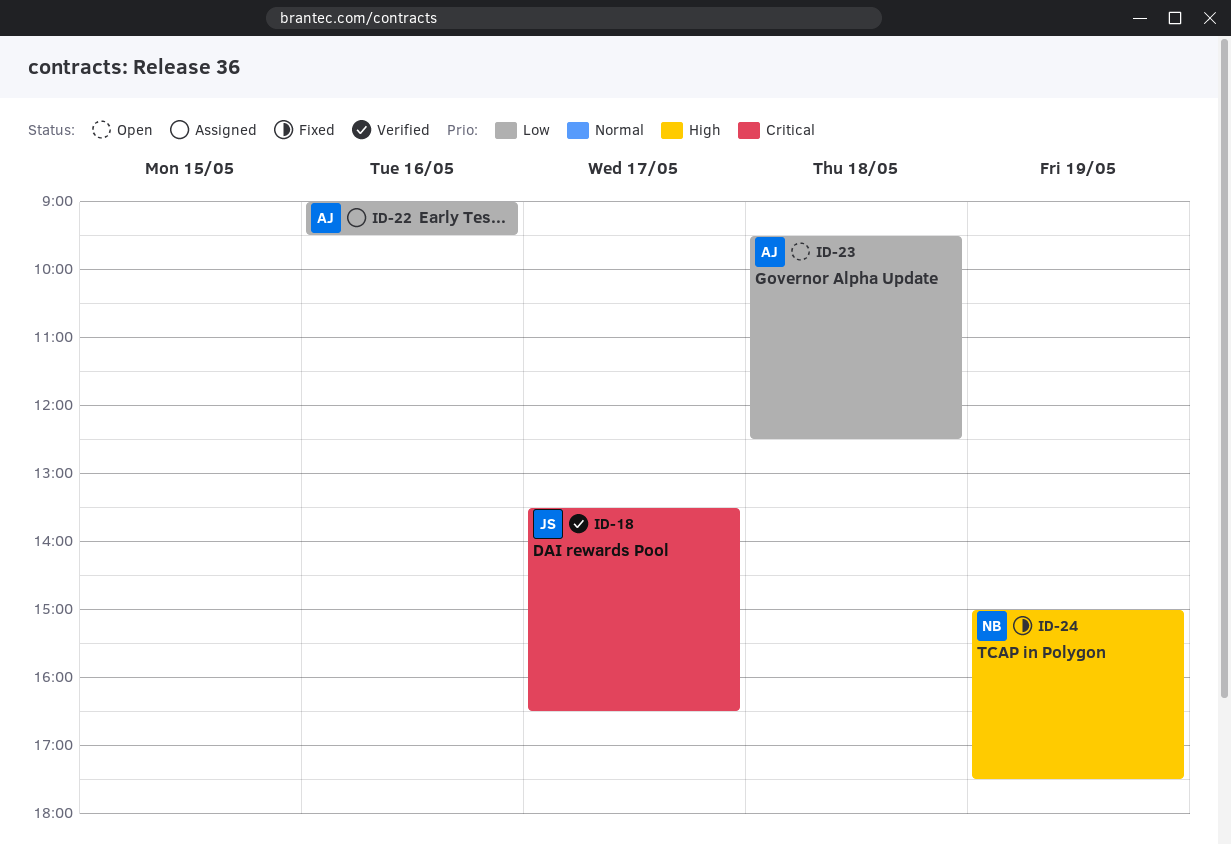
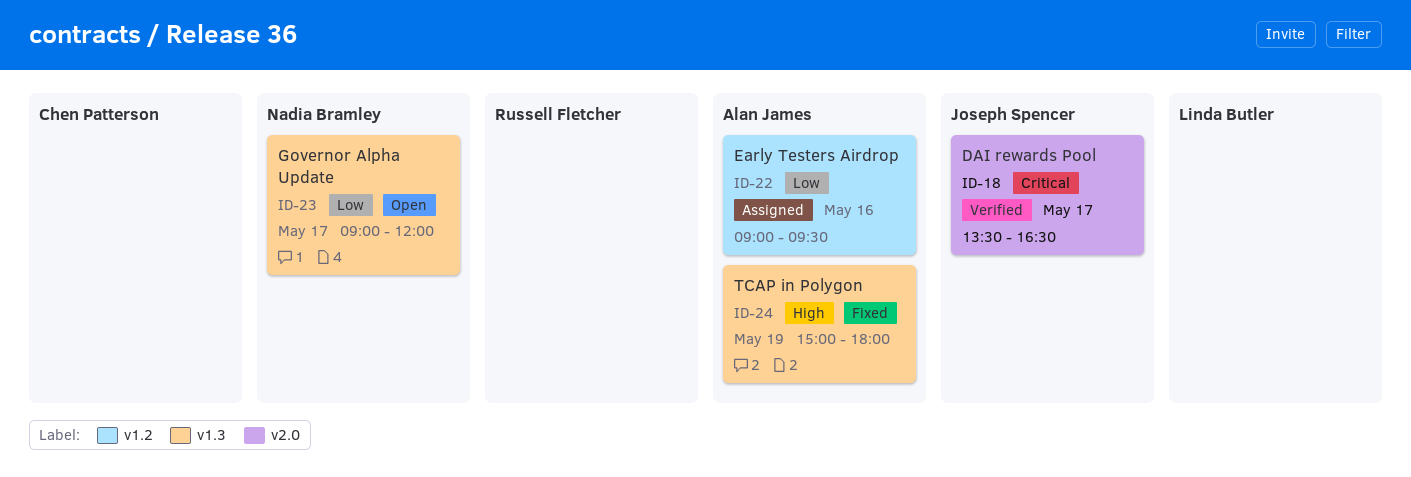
ID-23, owner: Alan James -> Nadia Bramley
ID-23, day: May 18 -> May 17
ID-23, begins: 09:30 -> 09:00
ID-23, ends: 12:30 -> 12:00
ID-24, owner: Nadia Bramley -> Alan James
ID-24, ends: 17:30 -> 18:00

